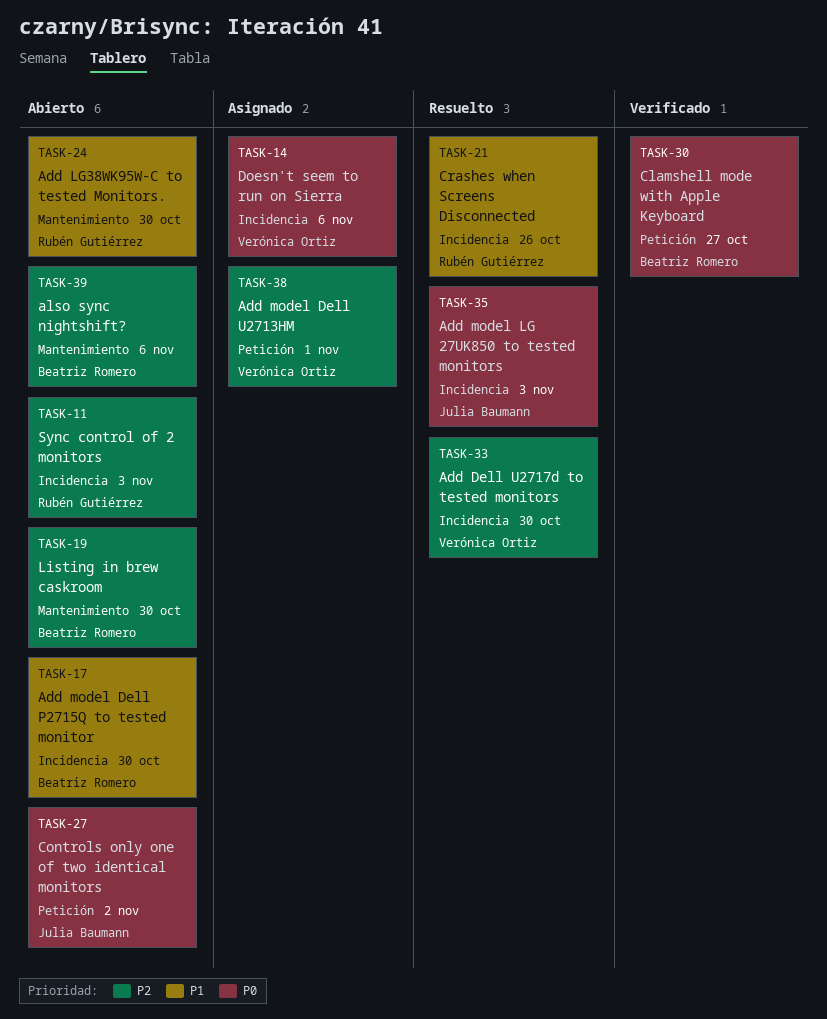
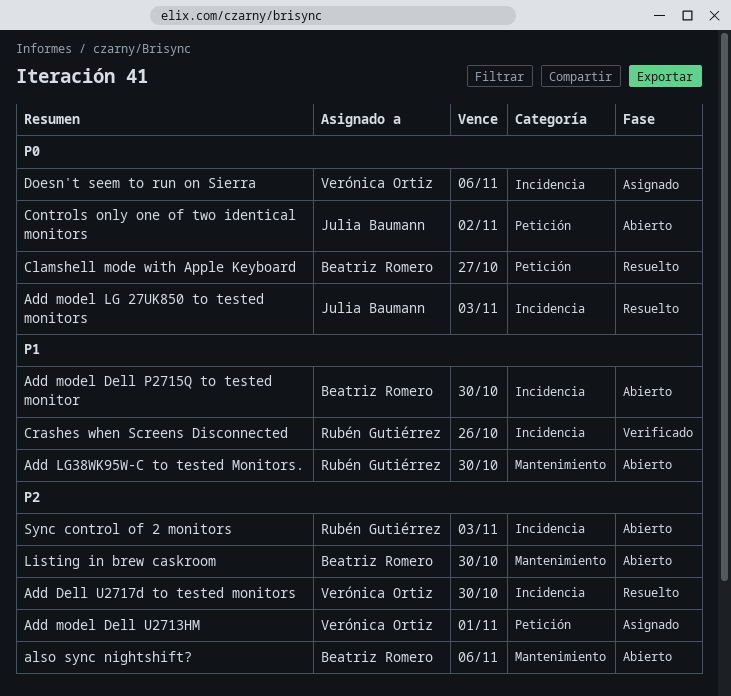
Clamshell mode with Apple Keyboard, status: Verificado -> Resuelto
Crashes when Screens Disconnected, status: Resuelto -> Verificado

